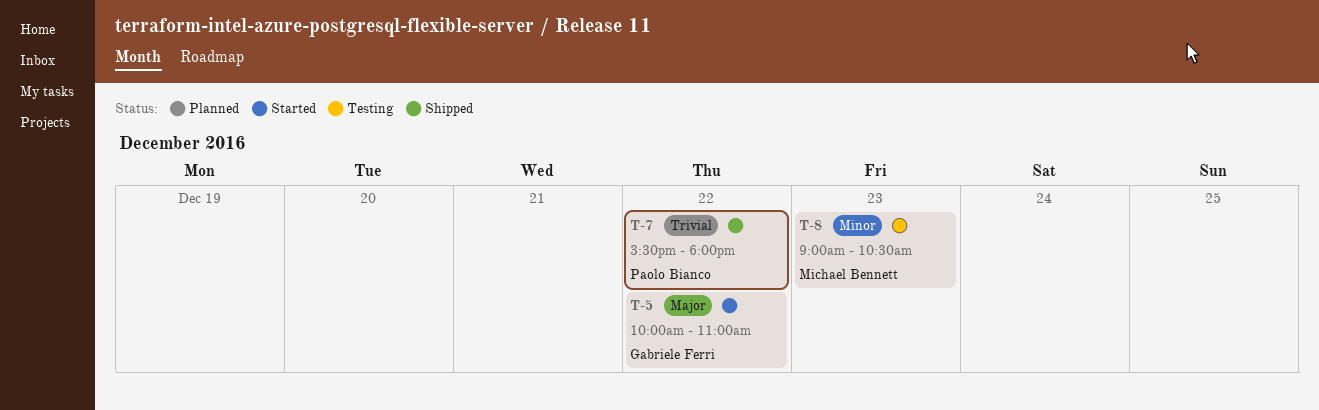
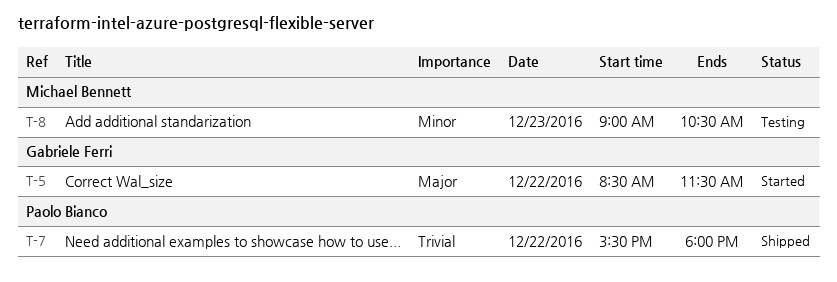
T-5, begins: 10:00 -> 08:30
T-5, ends: 11:00 -> 11:30

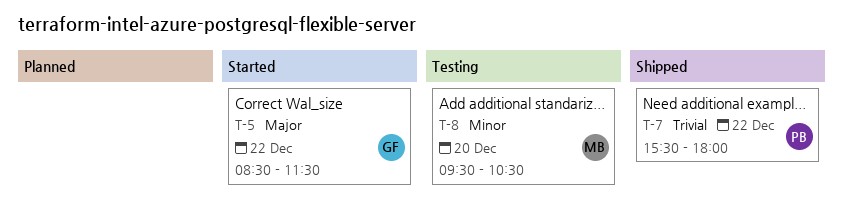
T-8, day: Dec 23 -> Dec 20
T-8, begins: 09:00 -> 09:30

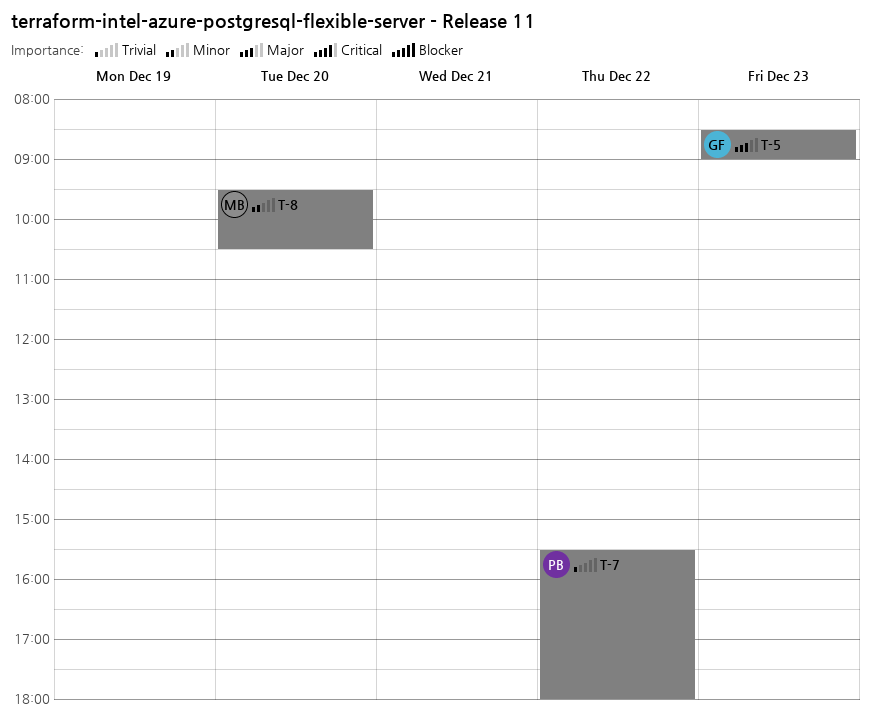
T-5, day: Dec 22 -> Dec 23
T-5, ends: 11:30 -> 09:00

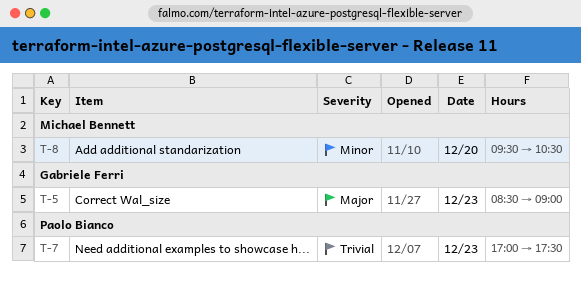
T-7, day: Dec 22 -> Dec 23
T-7, begins: 15:30 -> 17:00
T-7, ends: 18:00 -> 17:30

